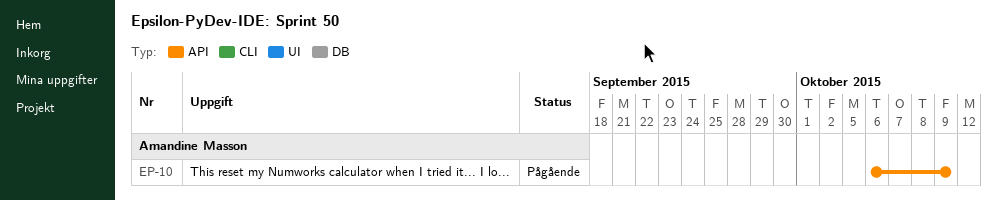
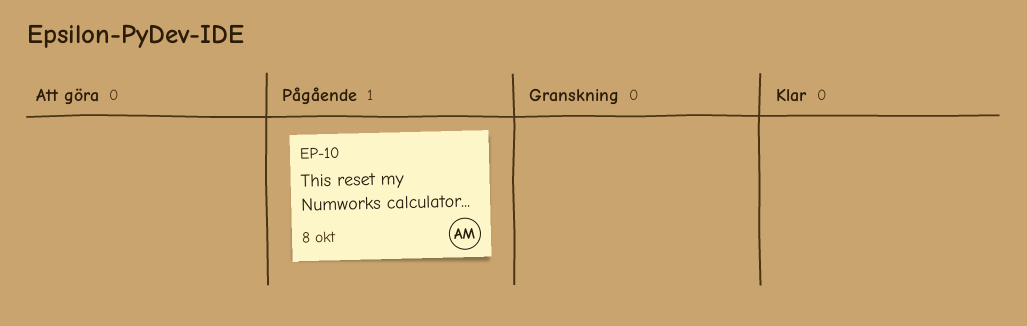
EP-10, due: Oct 9 -> Oct 8

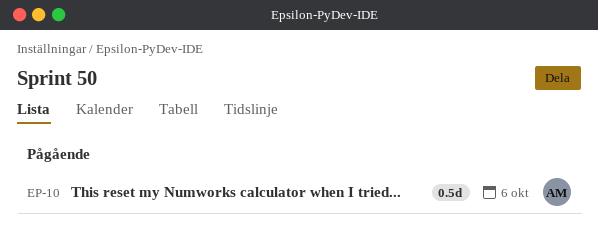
EP-10, due: Oct 8 -> Oct 6

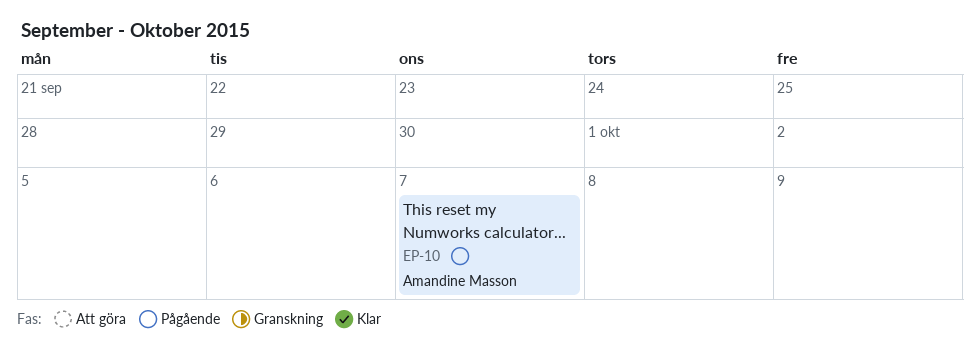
EP-10, due: Oct 6 -> Oct 7

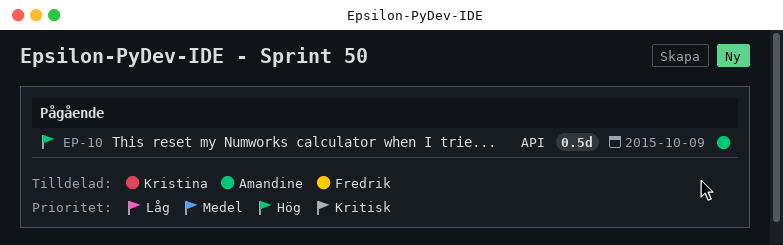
EP-10, due: Oct 7 -> Oct 9

